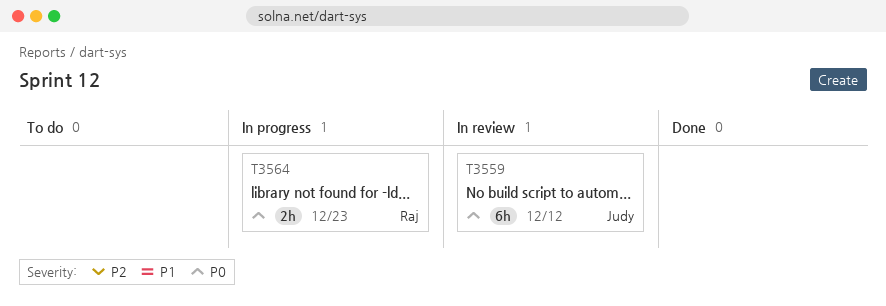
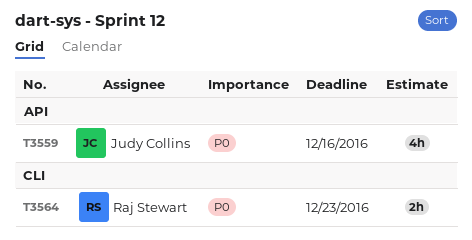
T3559, estimate: 6h -> 4h
T3559, due: Dec 12 -> Dec 16

